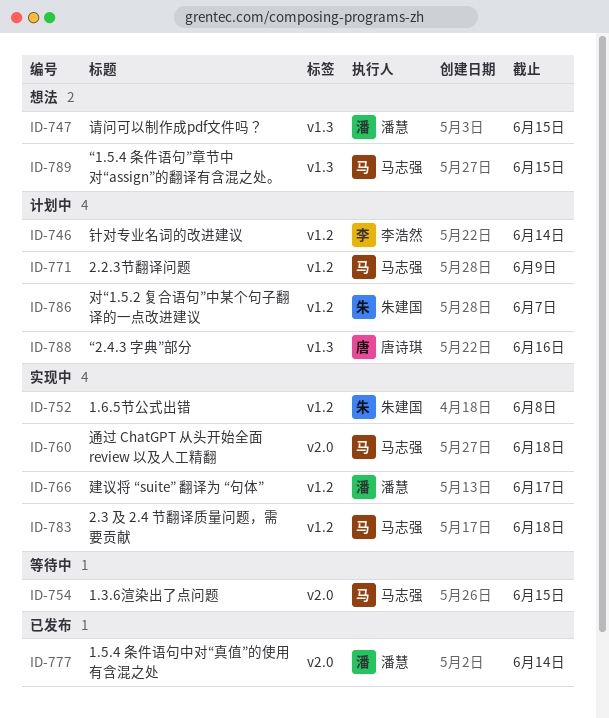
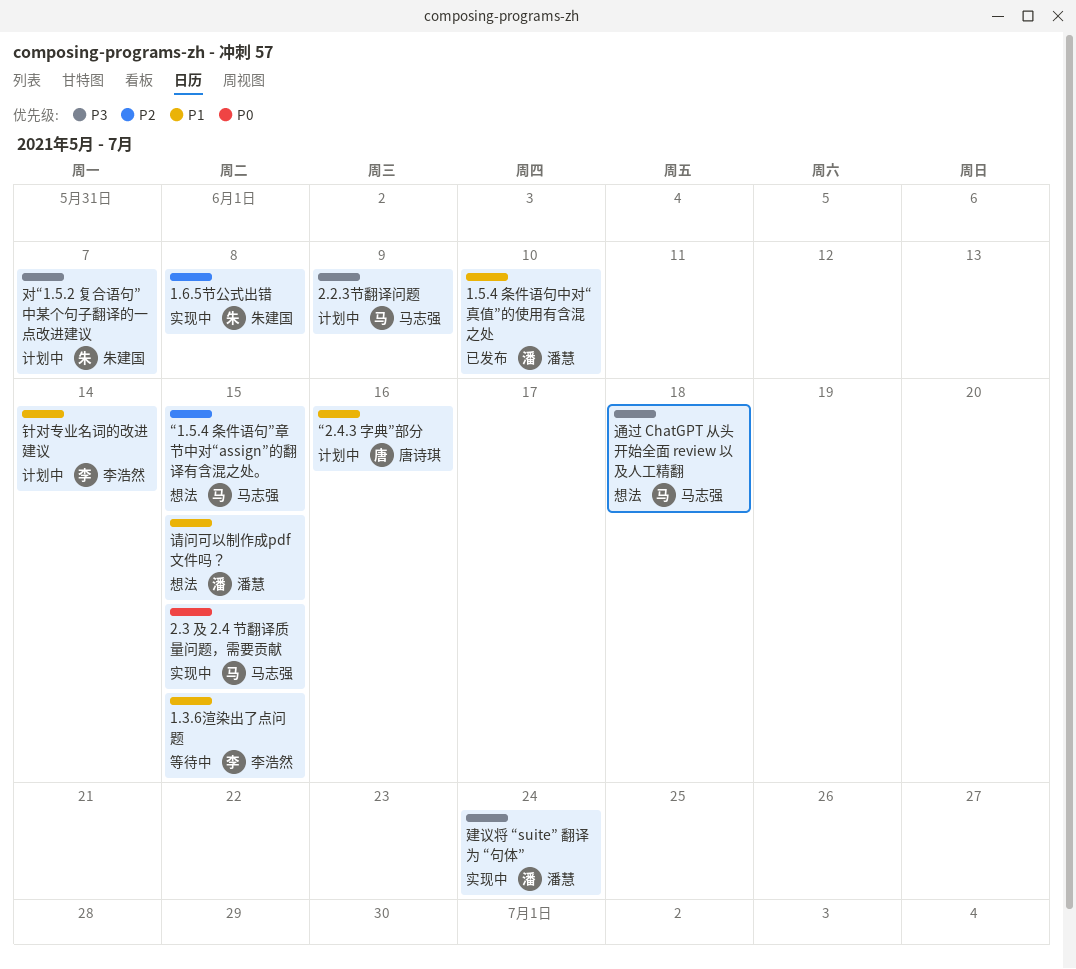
1.3.6渲染出了点问题, owner: 马志强 -> 李浩然
1.5.4 条件语句中对“真值”的使用有含混之处, due: Jun 14 -> Jun 10
2.3 及 2.4 节翻译质量问题，需要贡献, due: Jun 18 -> Jun 15
建议将 “suite” 翻译为 “句体”, due: Jun 17 -> Jun 24
通过 ChatGPT 从头开始全面 review 以及人工精翻, status: 实现中 -> 想法

